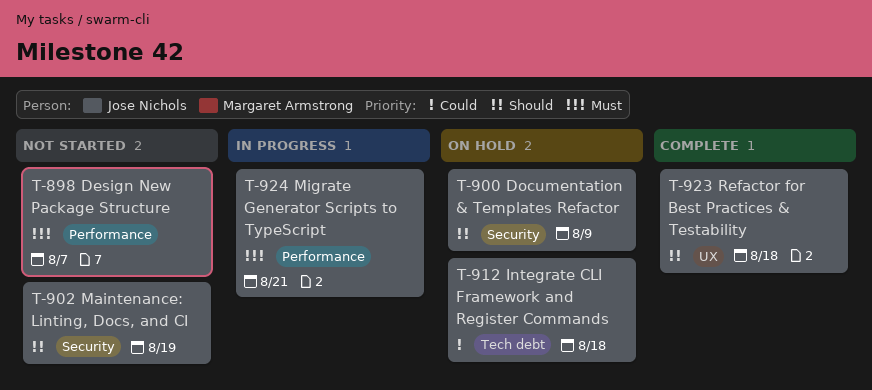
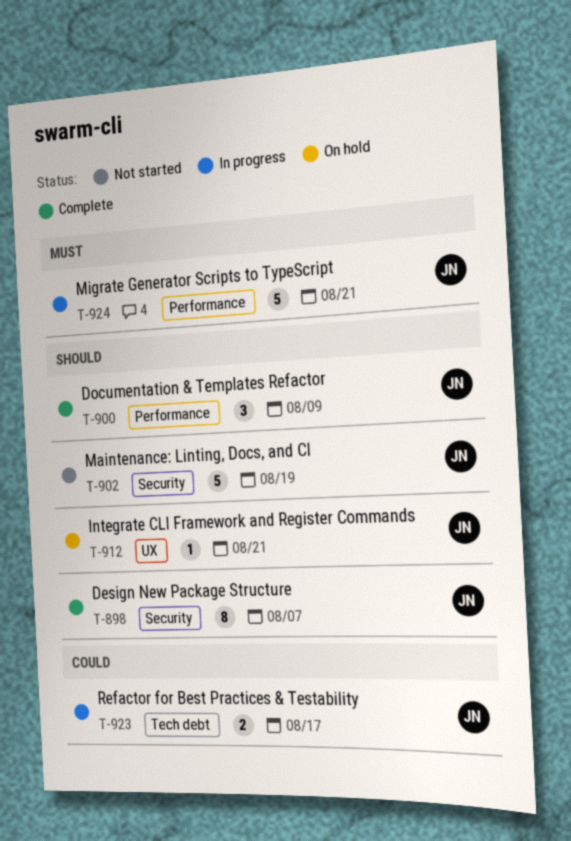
T-898, status: Not started -> Complete
T-898, priority: Must -> Should
T-898, label: Performance -> Security
T-900, status: On hold -> Complete
T-900, label: Security -> Performance
T-912, priority: Could -> Should
T-912, label: Tech debt -> UX
T-912, due: Aug 18 -> Aug 21
T-923, status: Complete -> In progress
T-923, priority: Should -> Could
T-923, label: UX -> Tech debt
T-923, due: Aug 18 -> Aug 17

